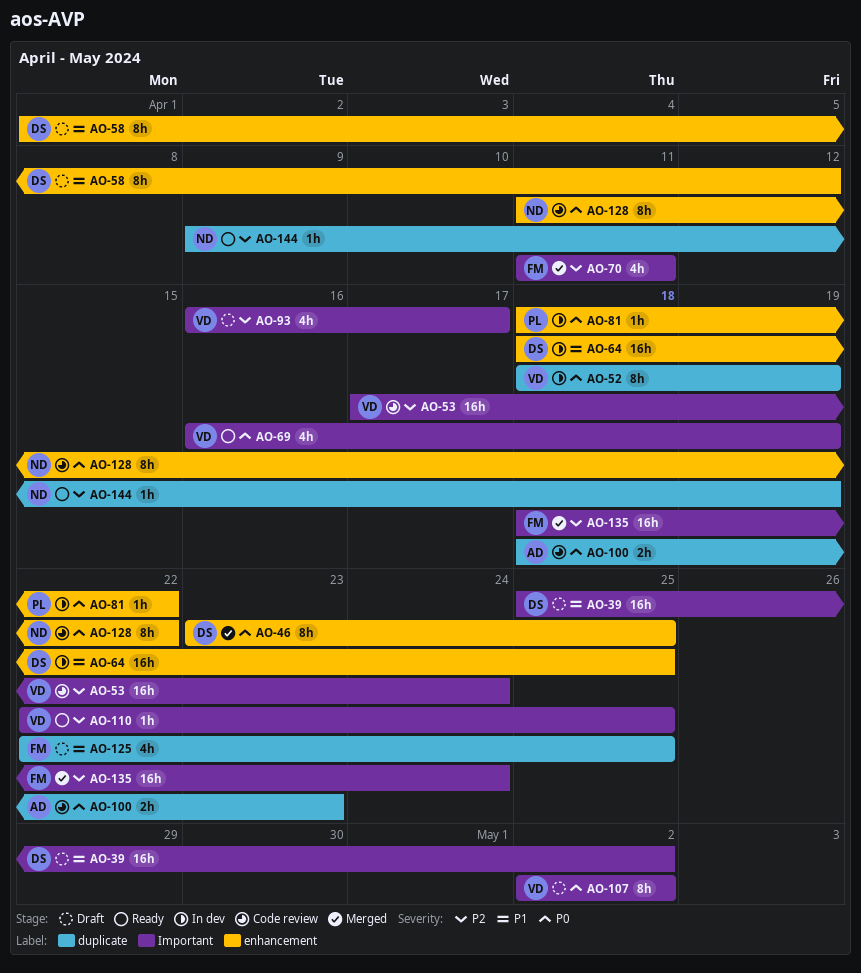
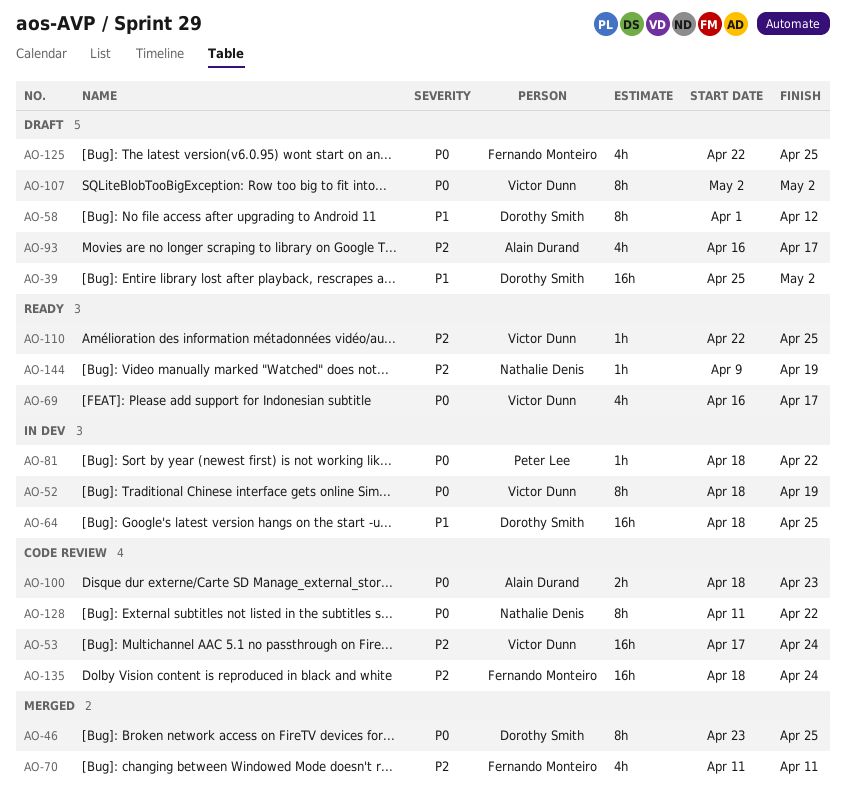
AO-69, due: Apr 19 -> Apr 17
AO-93, owner: Victor Dunn -> Alain Durand
AO-125, priority: P1 -> P0
AO-135, status: Merged -> Code review

